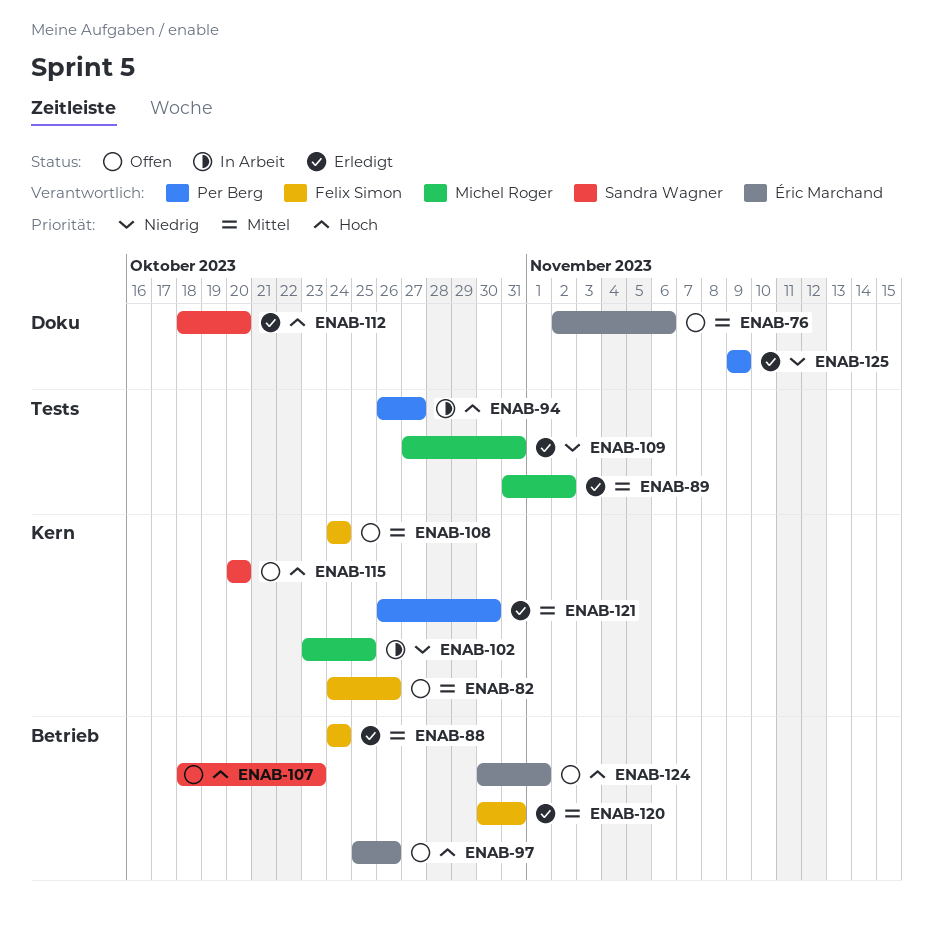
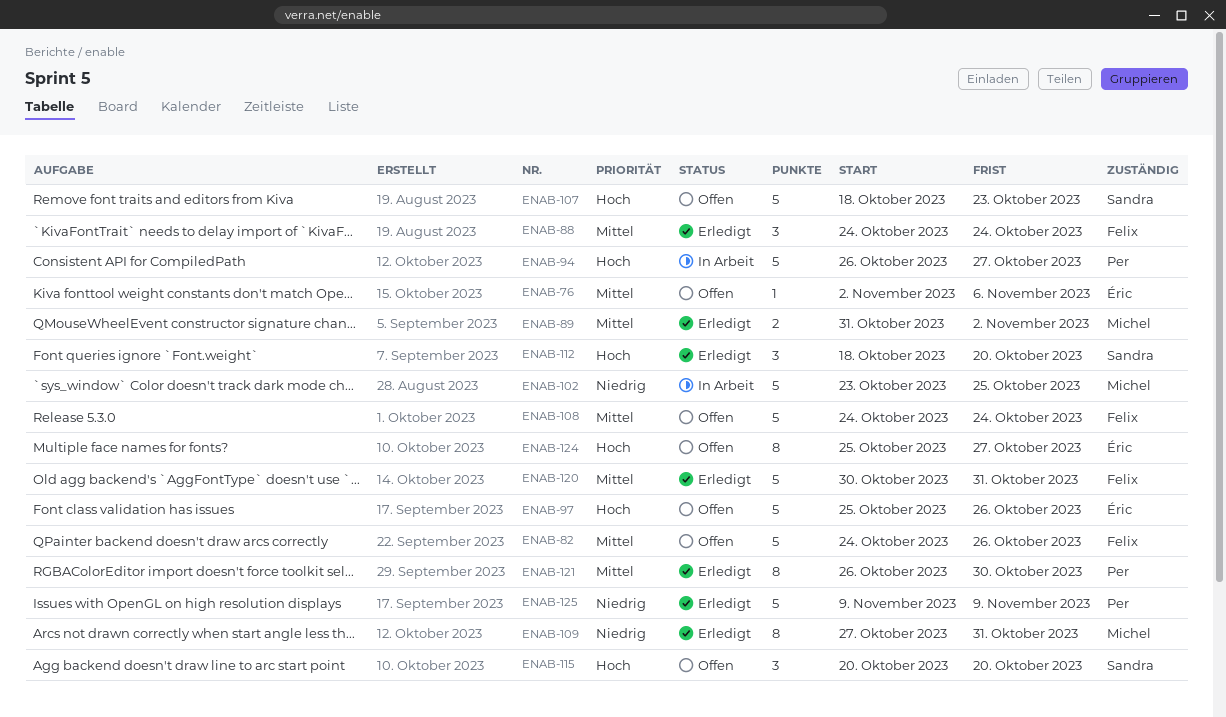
ENAB-124, start: Oct 30 -> Oct 25
ENAB-124, due: Nov 1 -> Oct 27

